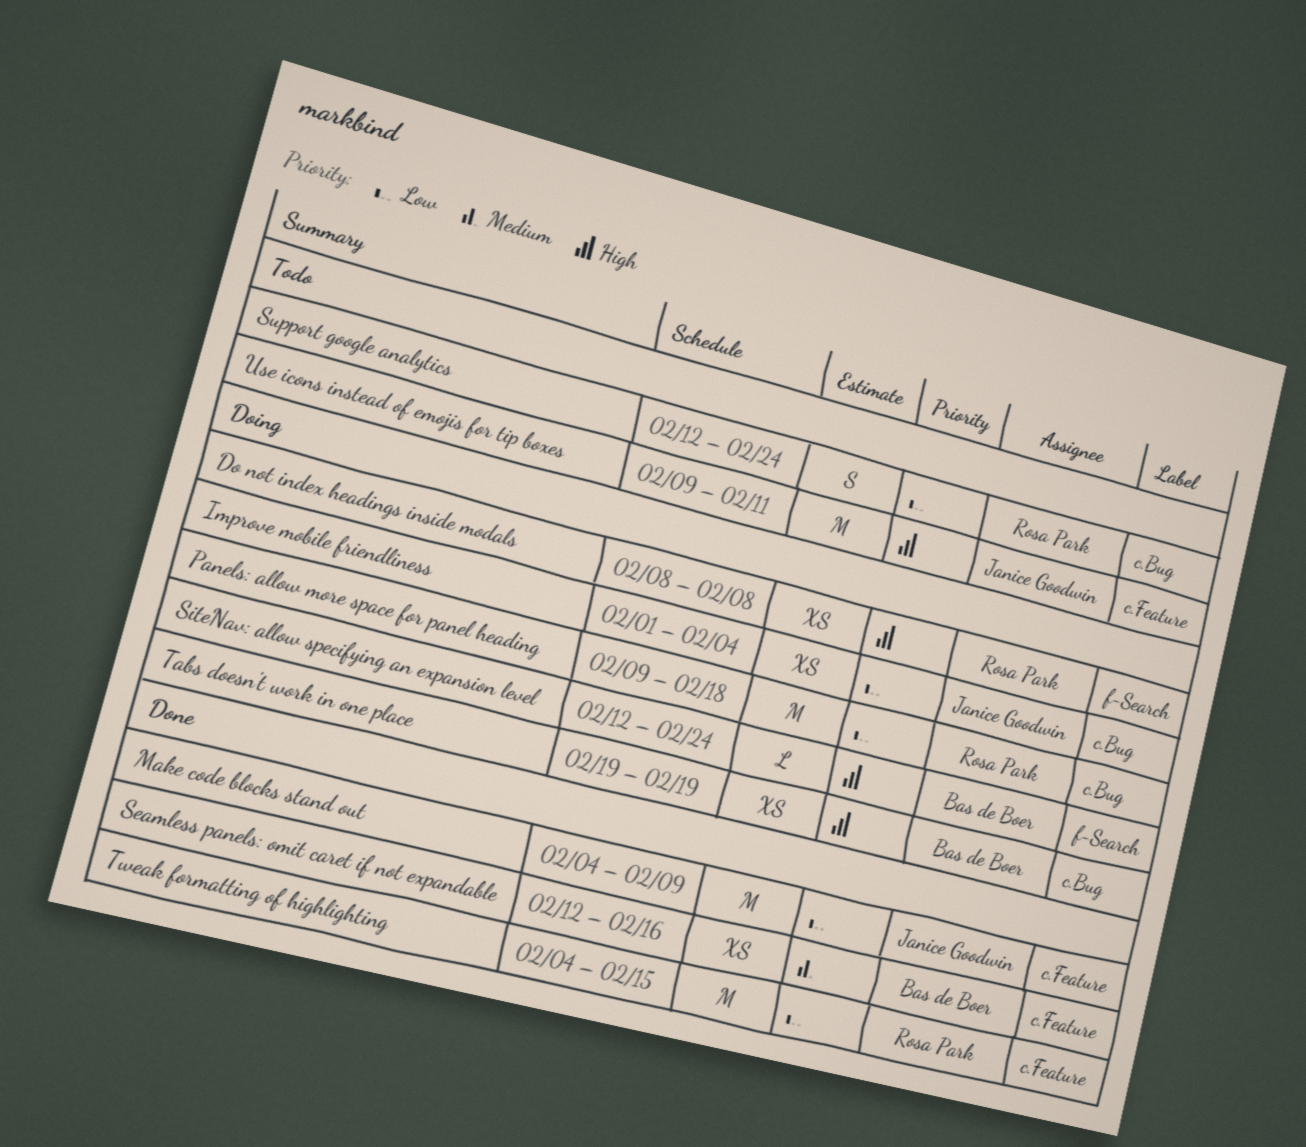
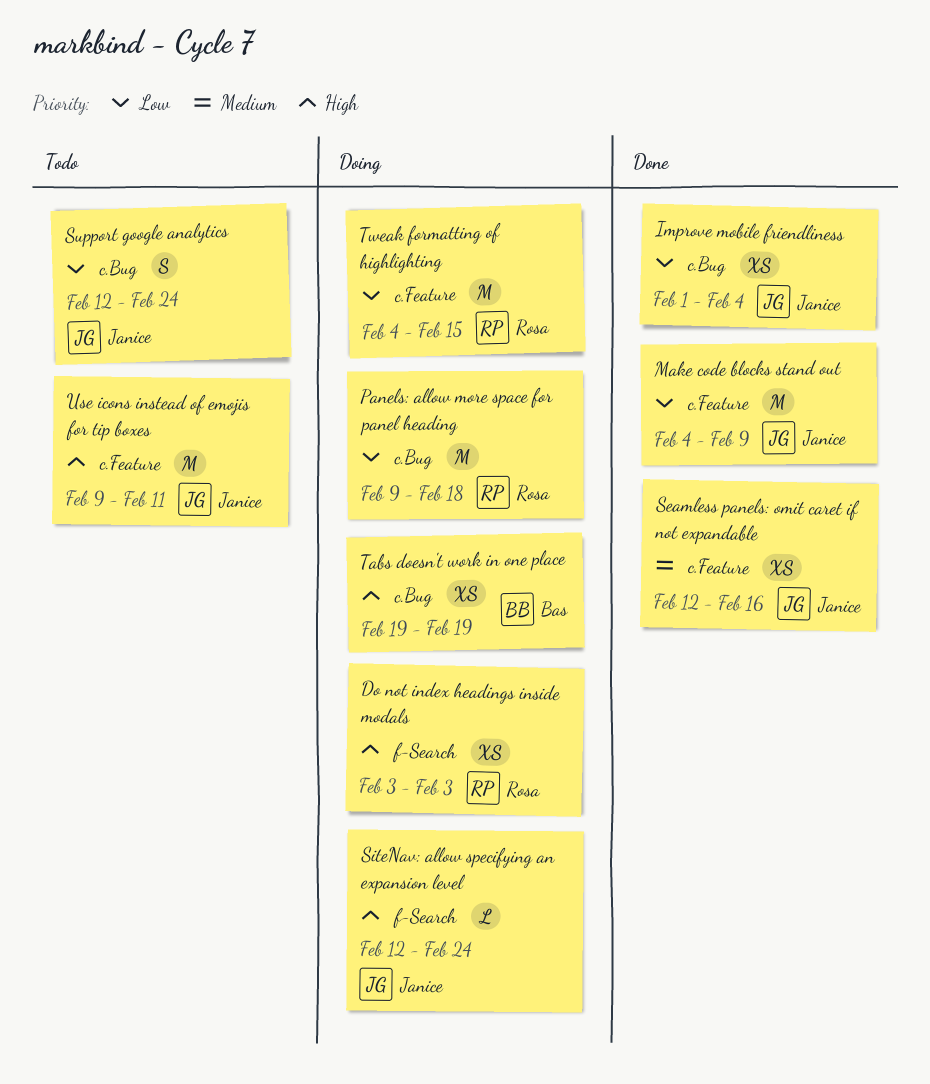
Do not index headings inside modals, start: Feb 8 -> Feb 3
Do not index headings inside modals, due: Feb 8 -> Feb 3
Improve mobile friendliness, status: Doing -> Done
Seamless panels: omit caret if not expandable, owner: Bas de Boer -> Janice Goodwin
SiteNav: allow specifying an expansion level, owner: Bas de Boer -> Janice Goodwin
Support google analytics, owner: Rosa Park -> Janice Goodwin
Tweak formatting of highlighting, status: Done -> Doing

